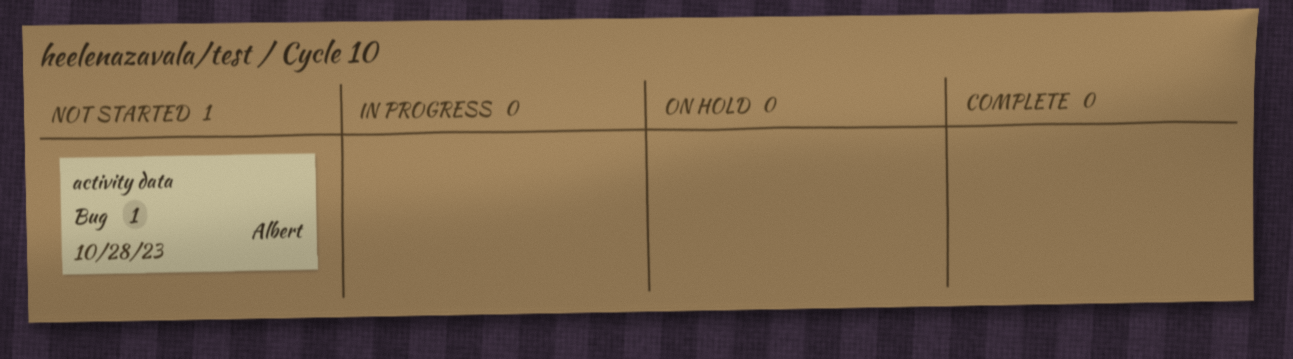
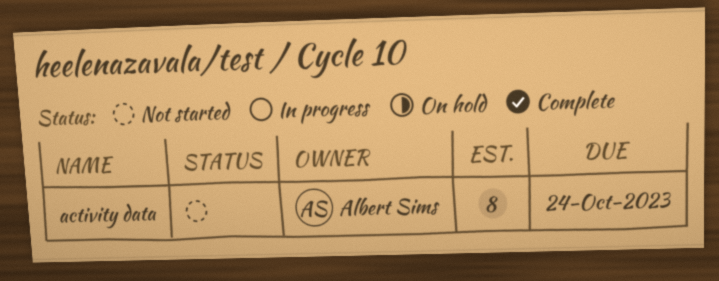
activity data, estimate: 1 -> 8
activity data, due: Oct 28 -> Oct 24

